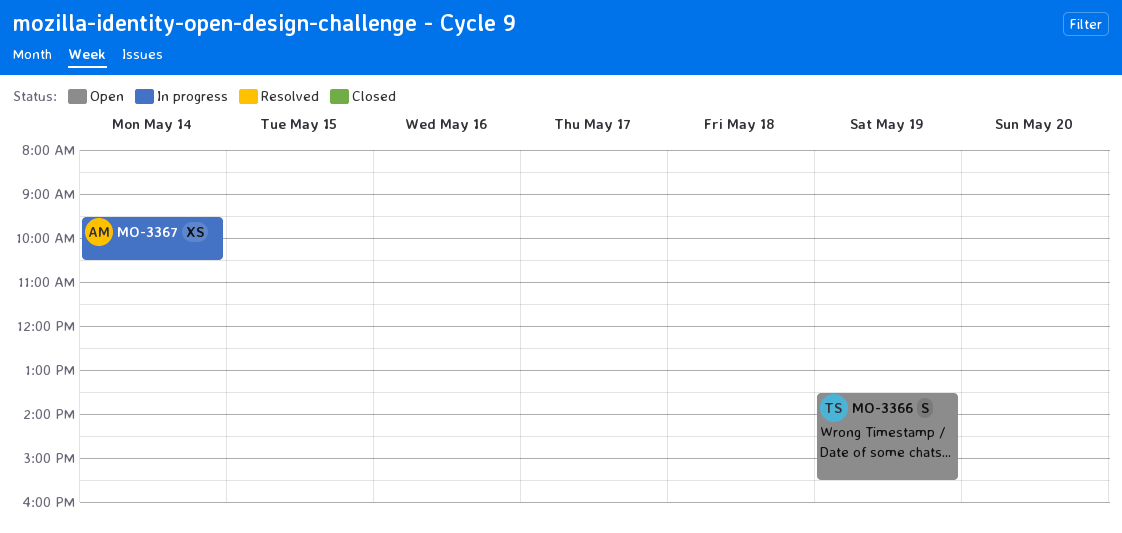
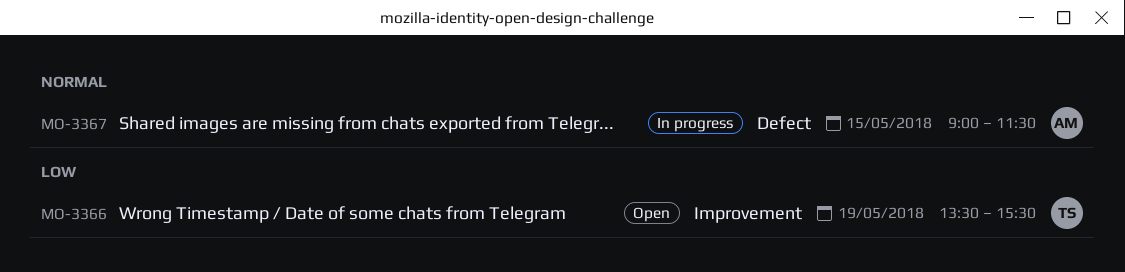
MO-3367, day: May 14 -> May 15
MO-3367, begins: 09:30 -> 09:00
MO-3367, ends: 10:30 -> 11:30

